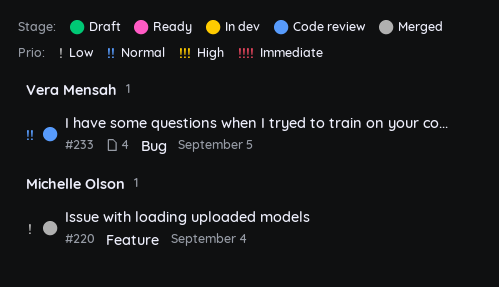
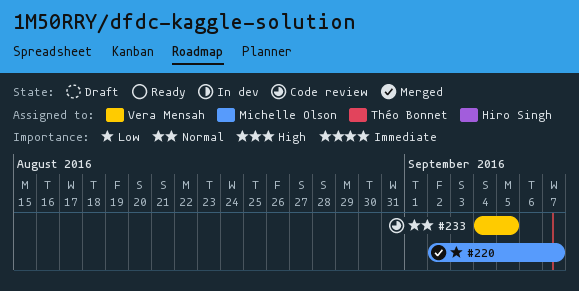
#220, due: Sep 4 -> Sep 7

